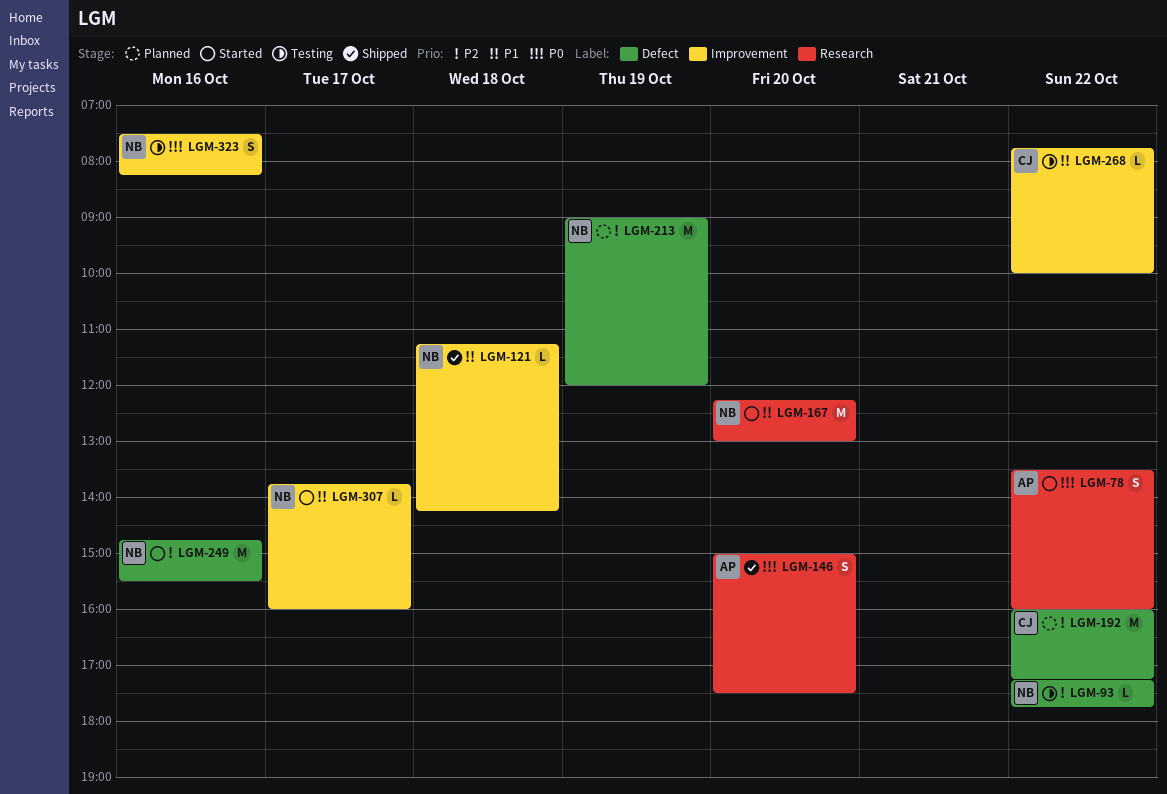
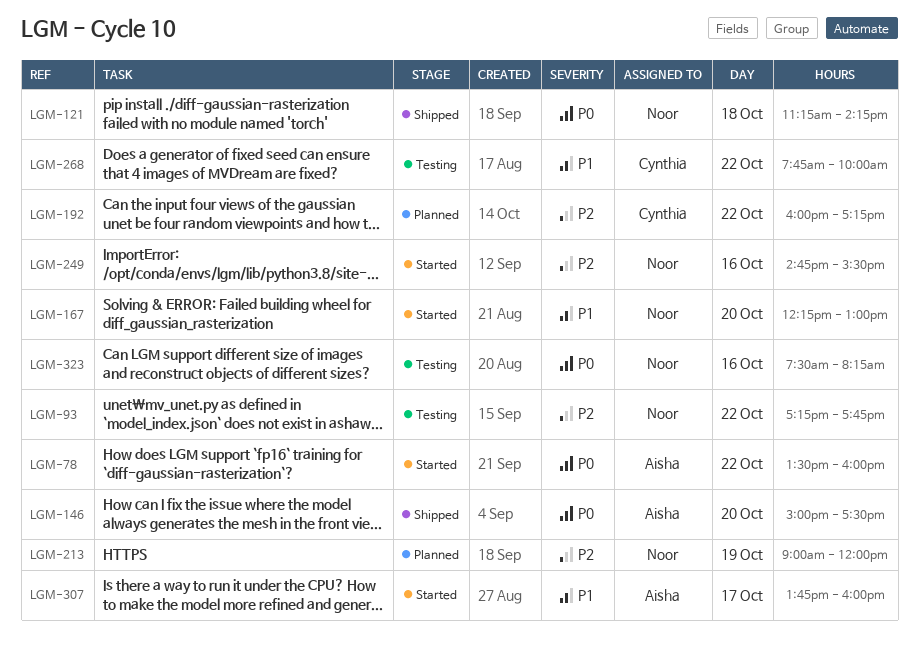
LGM-121, priority: P1 -> P0
LGM-307, owner: Noor -> Aisha

